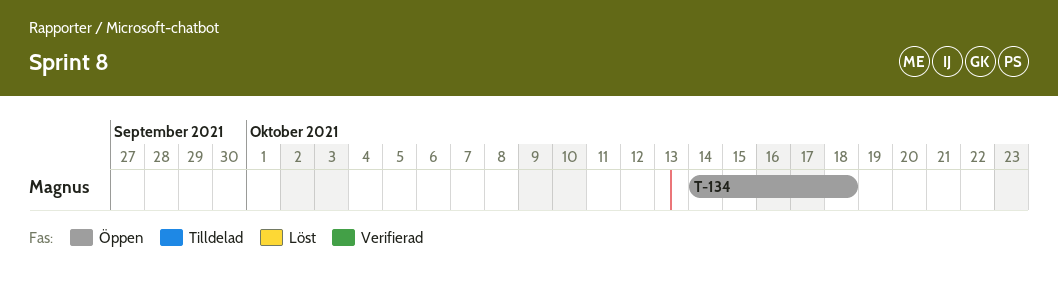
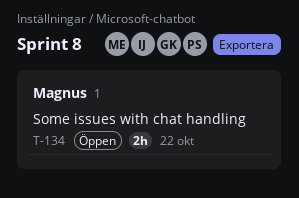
T-134, due: Oct 18 -> Oct 22

